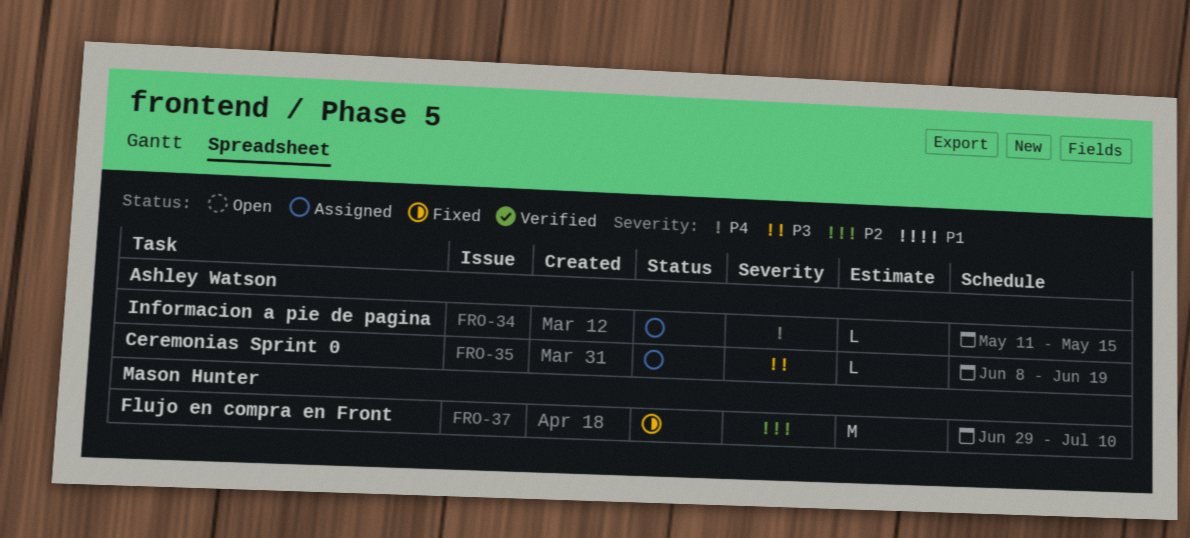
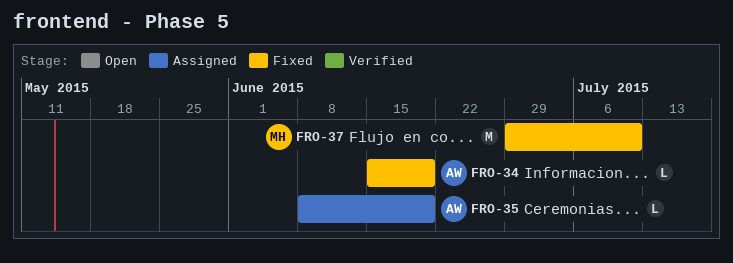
FRO-34, status: Assigned -> Fixed
FRO-34, start: May 11 -> Jun 15
FRO-34, due: May 15 -> Jun 19

